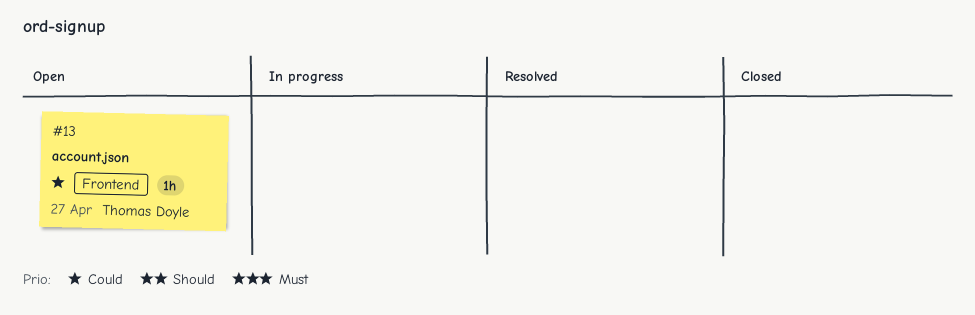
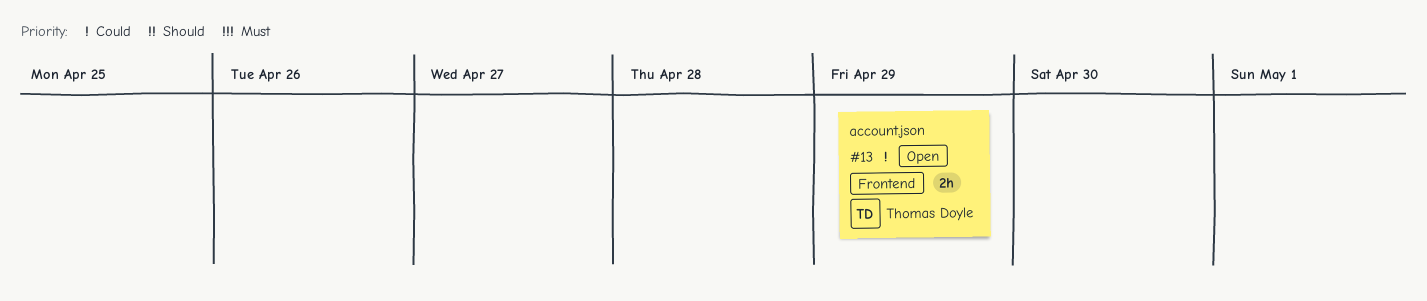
#13, estimate: 1h -> 2h
#13, due: Apr 27 -> Apr 29

